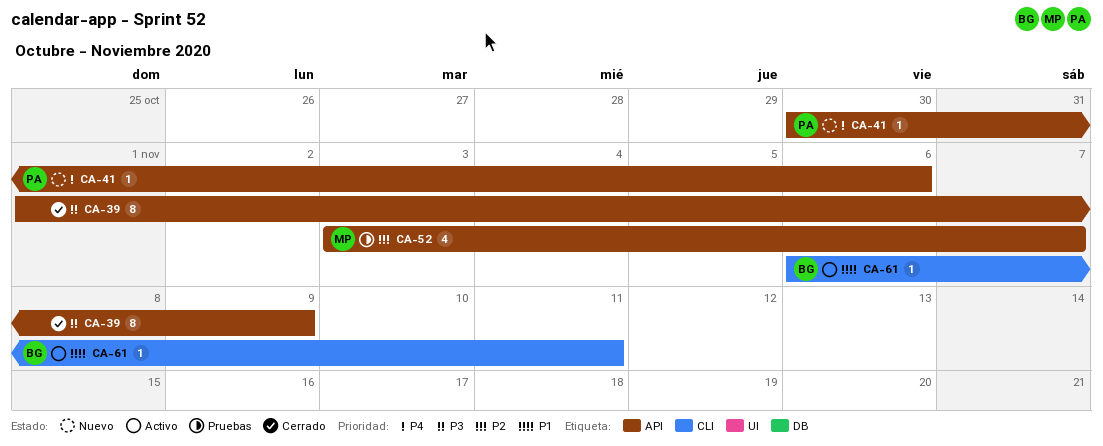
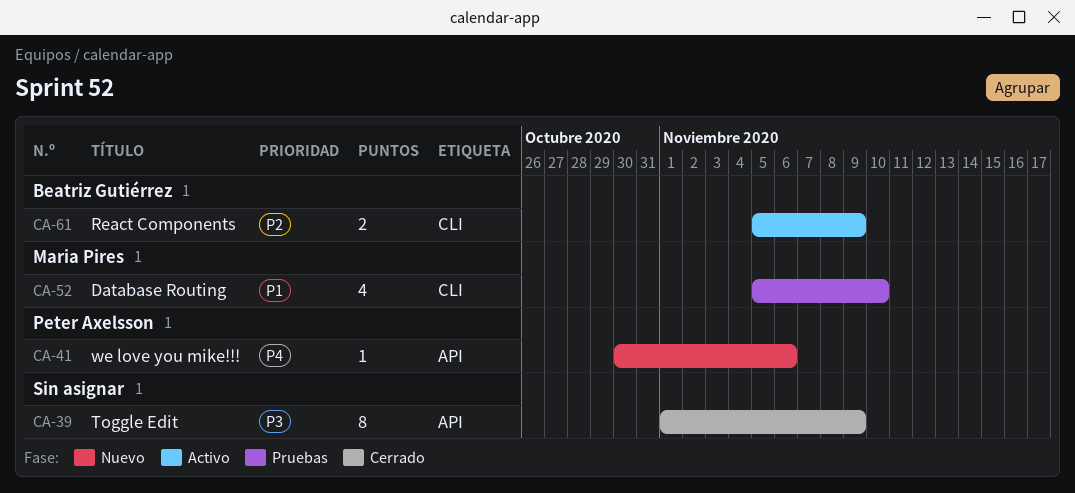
CA-52, priority: P2 -> P1
CA-52, label: API -> CLI
CA-52, start: Nov 3 -> Nov 5
CA-52, due: Nov 7 -> Nov 10
CA-61, priority: P1 -> P2
CA-61, estimate: 1 -> 2
CA-61, start: Nov 6 -> Nov 5
CA-61, due: Nov 11 -> Nov 9

